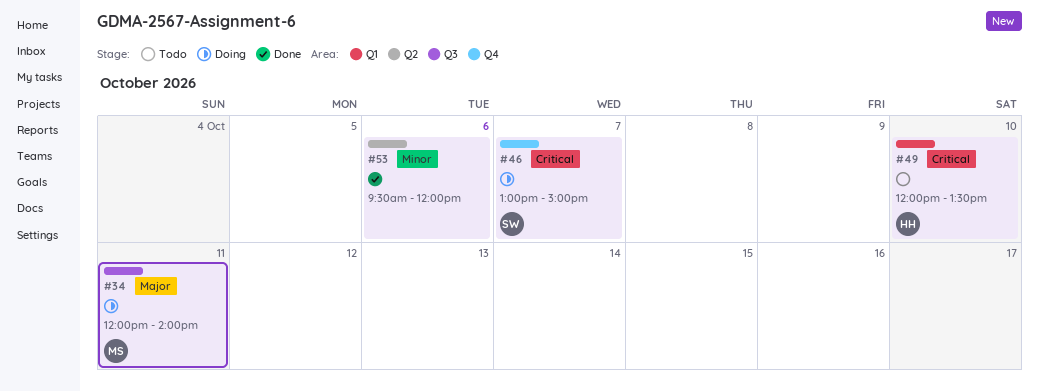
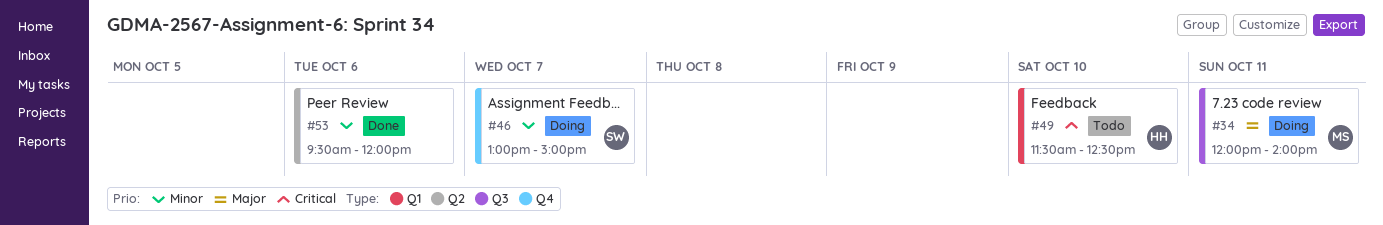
#46, priority: Critical -> Minor
#49, begins: 12:00 -> 11:30
#49, ends: 13:30 -> 12:30

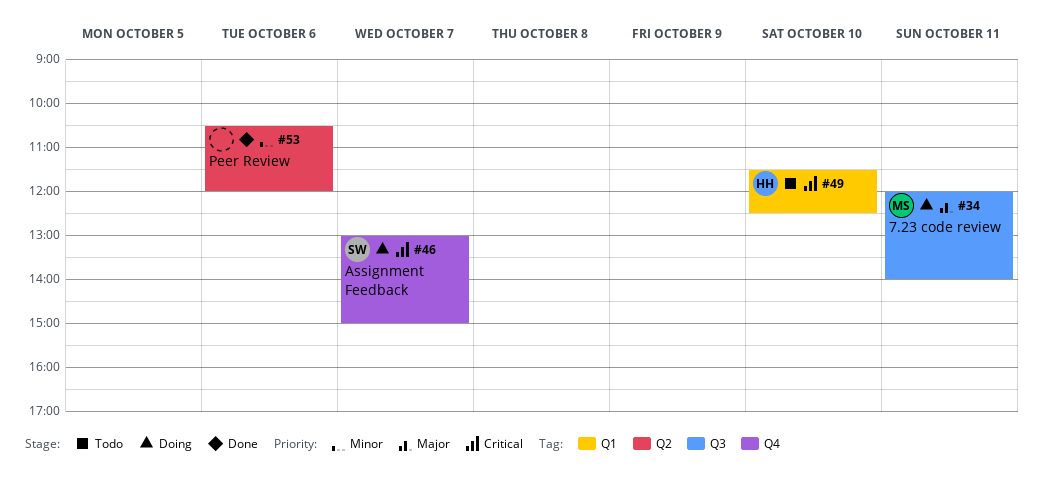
#46, priority: Minor -> Critical
#53, begins: 09:30 -> 10:30

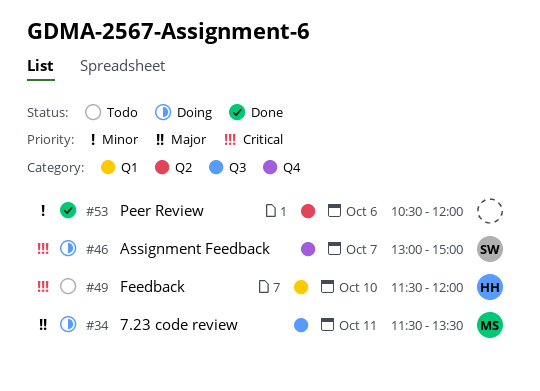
#34, begins: 12:00 -> 11:30
#34, ends: 14:00 -> 13:30
#49, ends: 12:30 -> 12:00

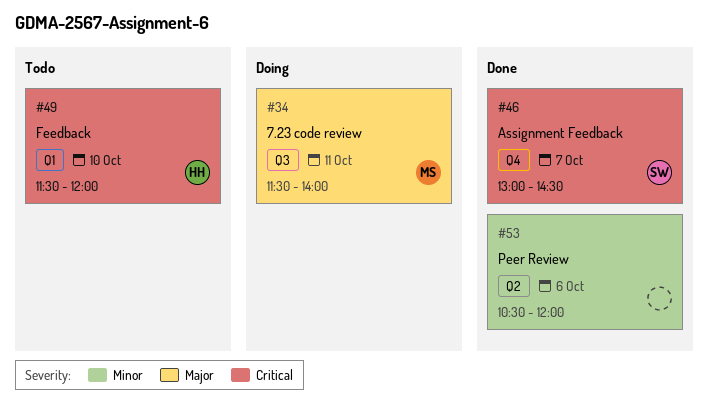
#34, ends: 13:30 -> 14:00
#46, status: Doing -> Done
#46, ends: 15:00 -> 14:30

